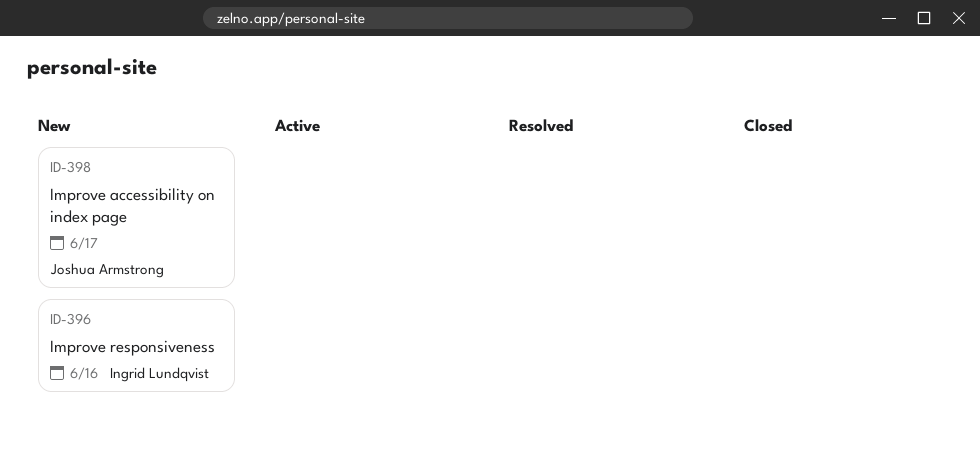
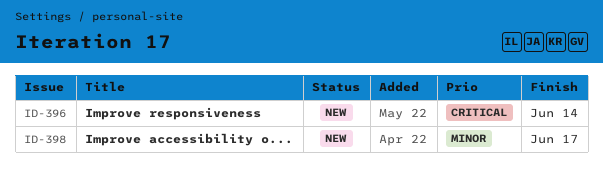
ID-396, due: Jun 16 -> Jun 14

